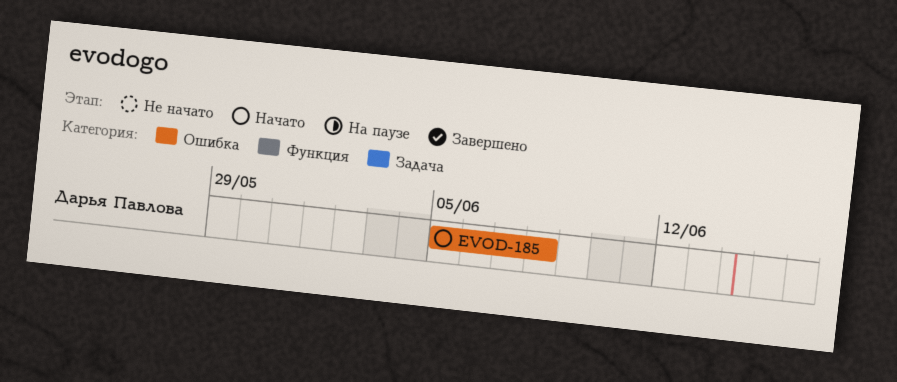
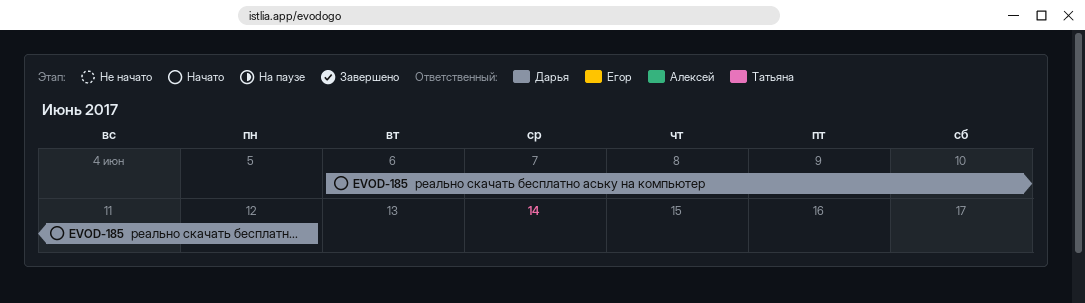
EVOD-185, start: Jun 5 -> Jun 6
EVOD-185, due: Jun 8 -> Jun 12

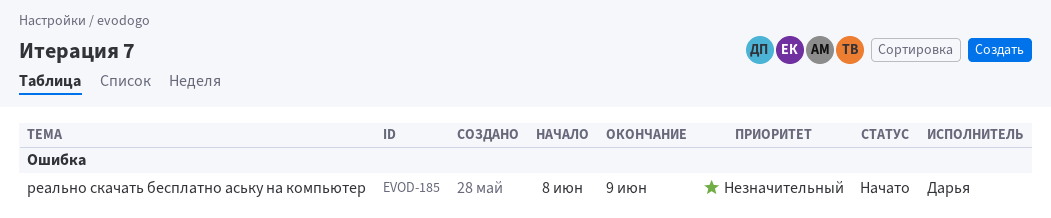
EVOD-185, start: Jun 6 -> Jun 8
EVOD-185, due: Jun 12 -> Jun 9

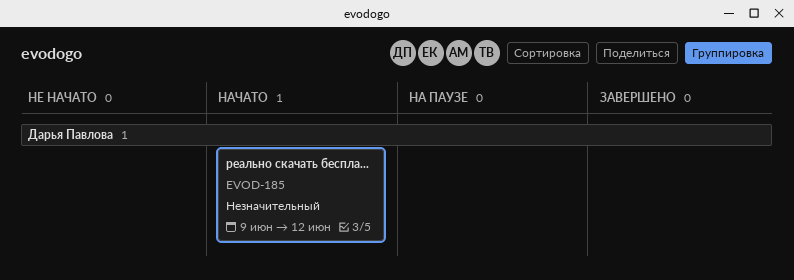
EVOD-185, start: Jun 8 -> Jun 9
EVOD-185, due: Jun 9 -> Jun 12

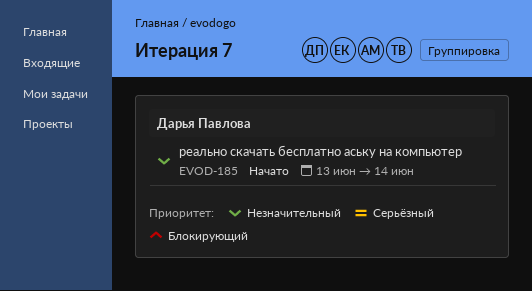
EVOD-185, start: Jun 9 -> Jun 13
EVOD-185, due: Jun 12 -> Jun 14

